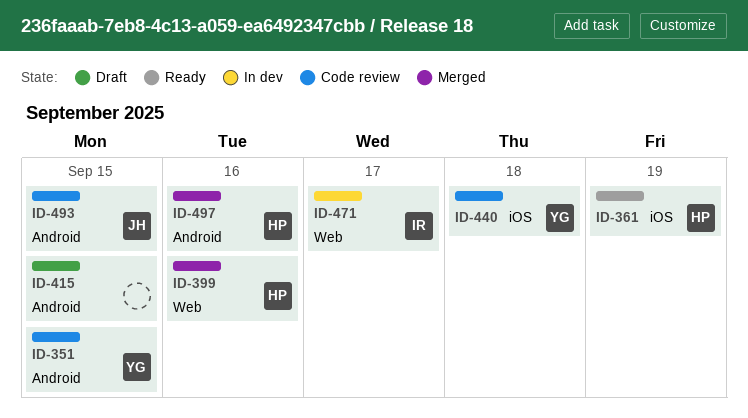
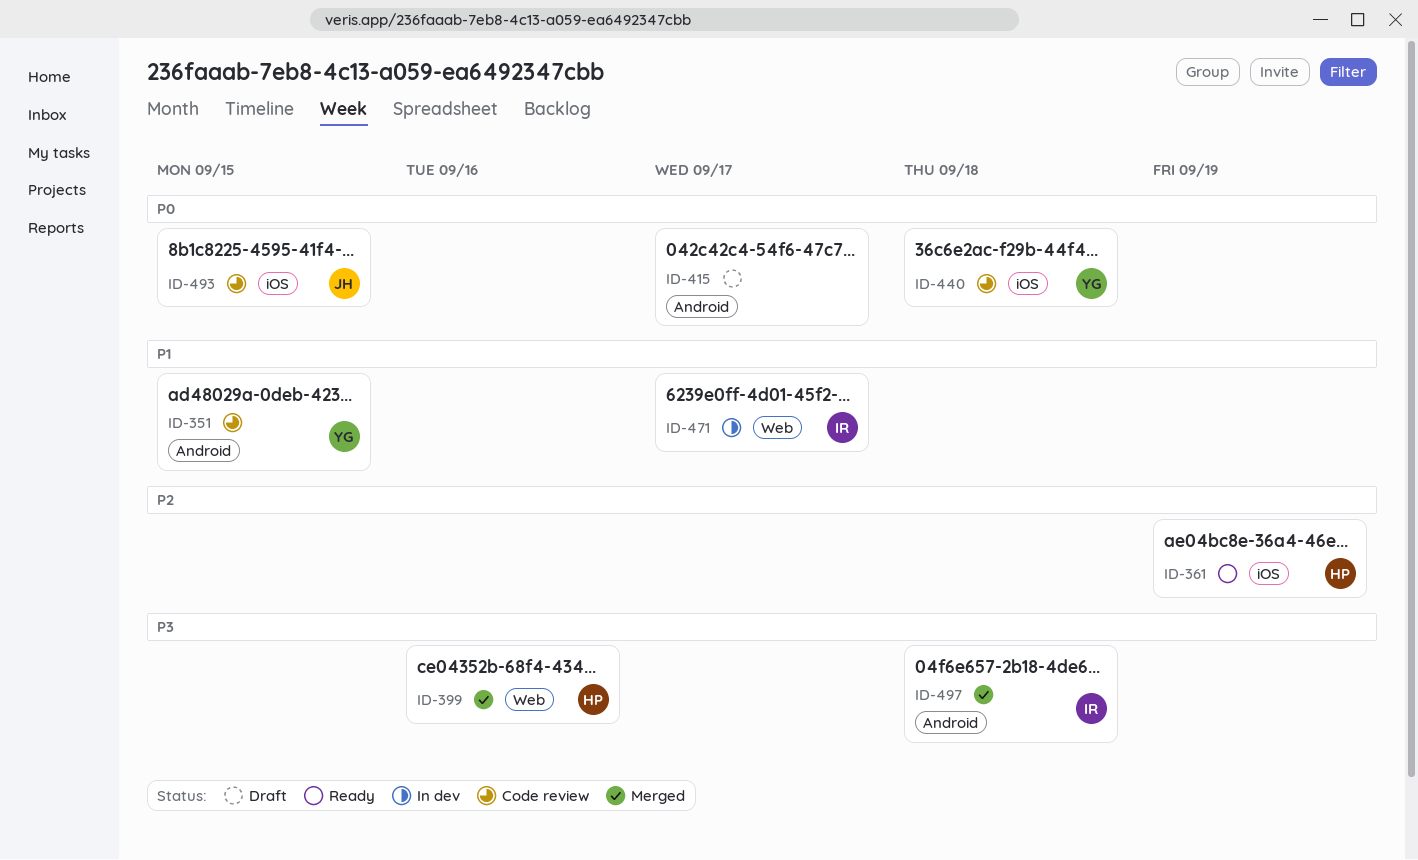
ID-415, due: Sep 15 -> Sep 17
ID-493, label: Android -> iOS
ID-497, owner: HP -> IR
ID-497, due: Sep 16 -> Sep 18

